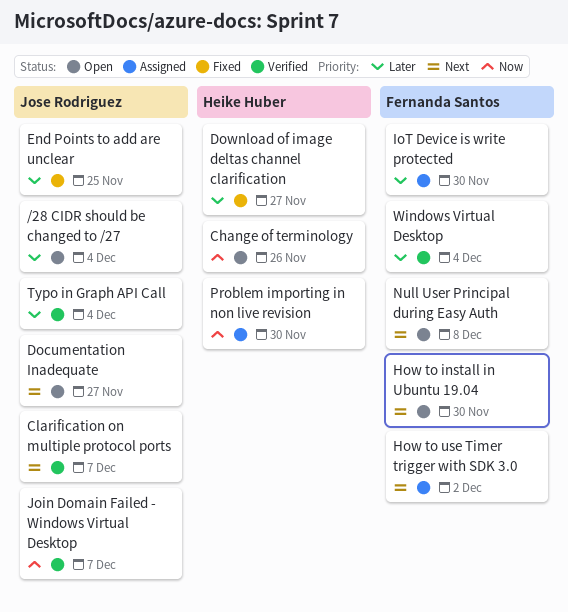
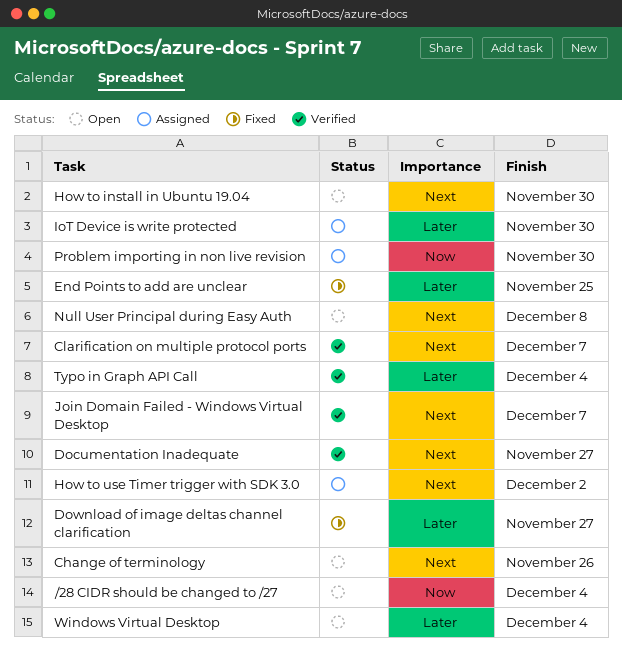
/28 CIDR should be changed to /27, priority: Later -> Now
Change of terminology, priority: Now -> Next
Documentation Inadequate, status: Open -> Verified
Join Domain Failed - Windows Virtual Desktop, priority: Now -> Next
Windows Virtual Desktop, status: Verified -> Open

